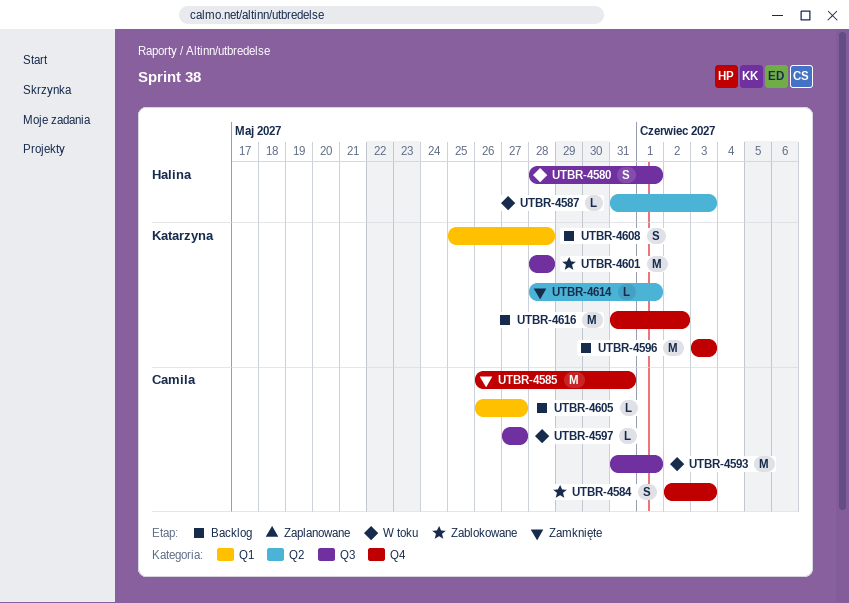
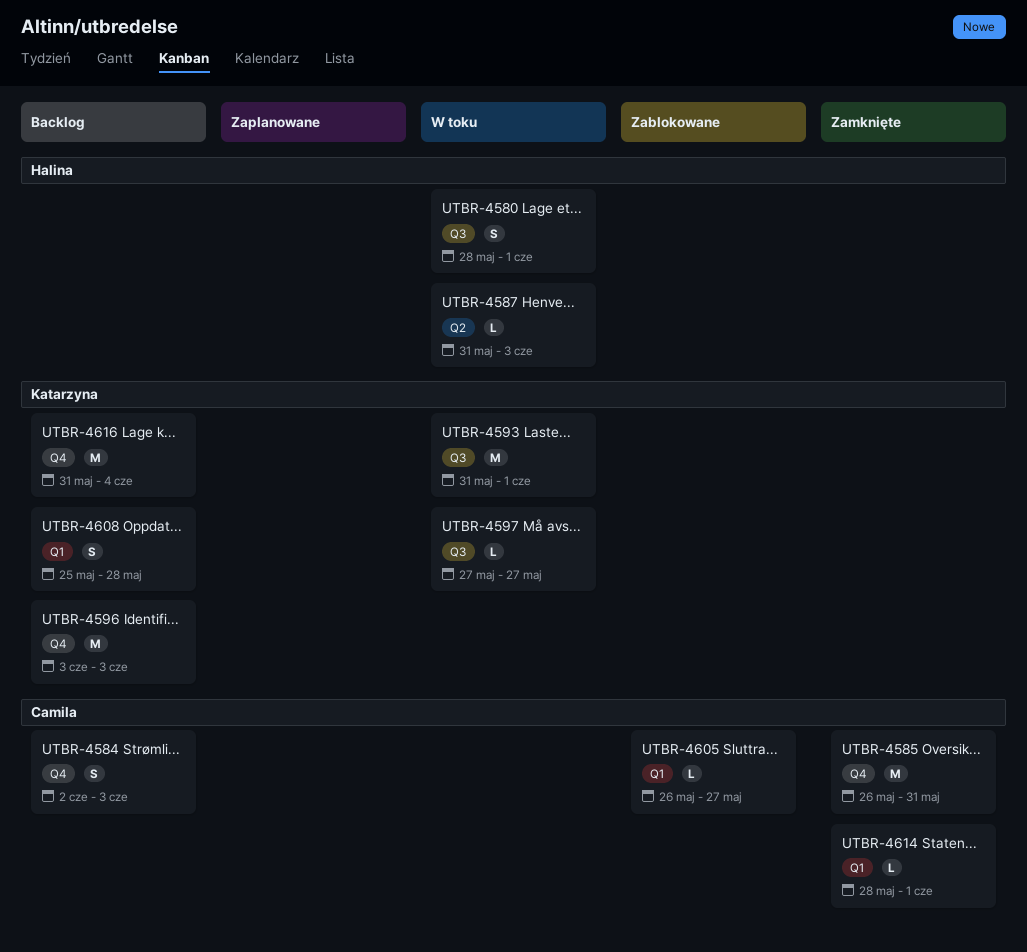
UTBR-4584, status: Zablokowane -> Backlog
UTBR-4593, owner: Camila -> Katarzyna
UTBR-4597, owner: Camila -> Katarzyna
UTBR-4601: present -> none
UTBR-4605, status: Backlog -> Zablokowane
UTBR-4614, owner: Katarzyna -> Camila
UTBR-4614, label: Q2 -> Q1
UTBR-4616, due: Jun 2 -> Jun 4

